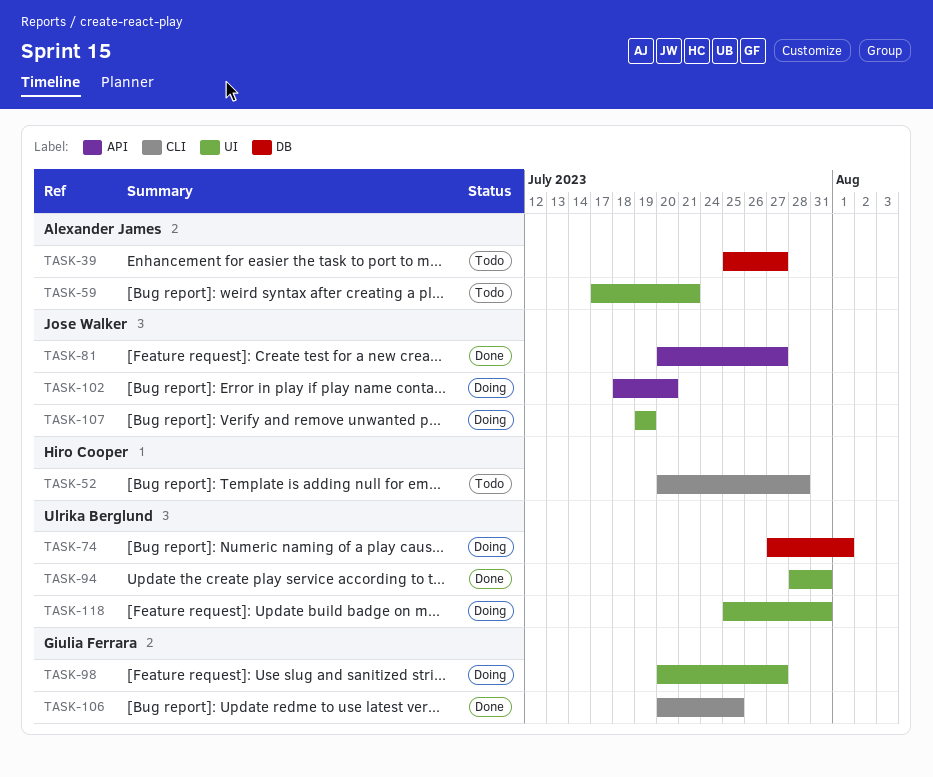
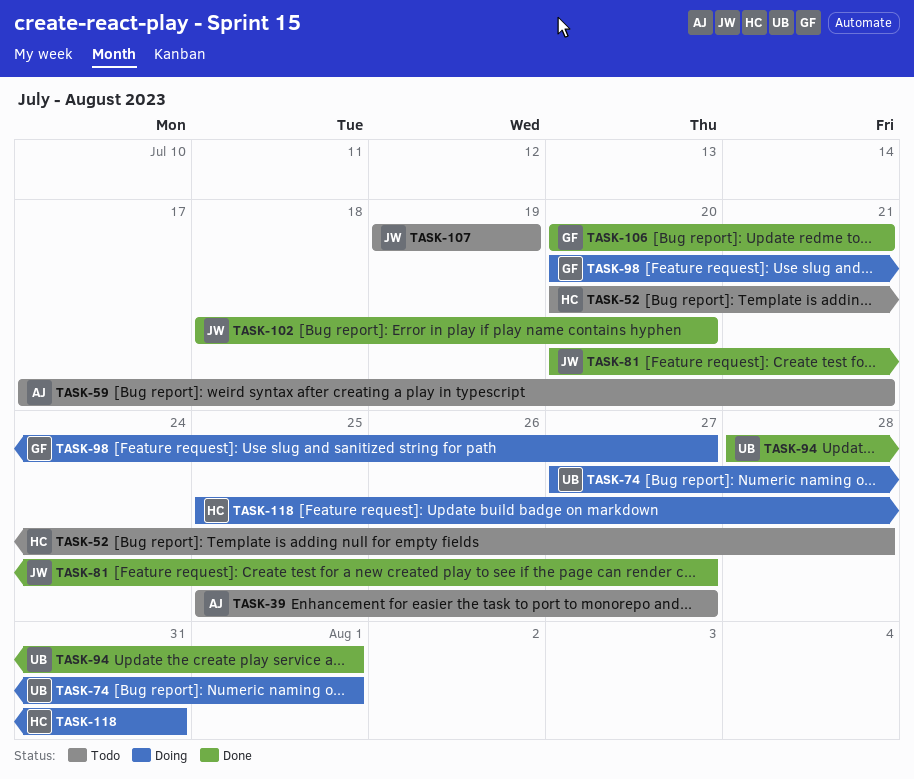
TASK-94, due: Jul 31 -> Aug 1
TASK-102, status: Doing -> Done
TASK-106, due: Jul 25 -> Jul 21
TASK-107, status: Doing -> Todo
TASK-118, owner: Ulrika Berglund -> Hiro Cooper

